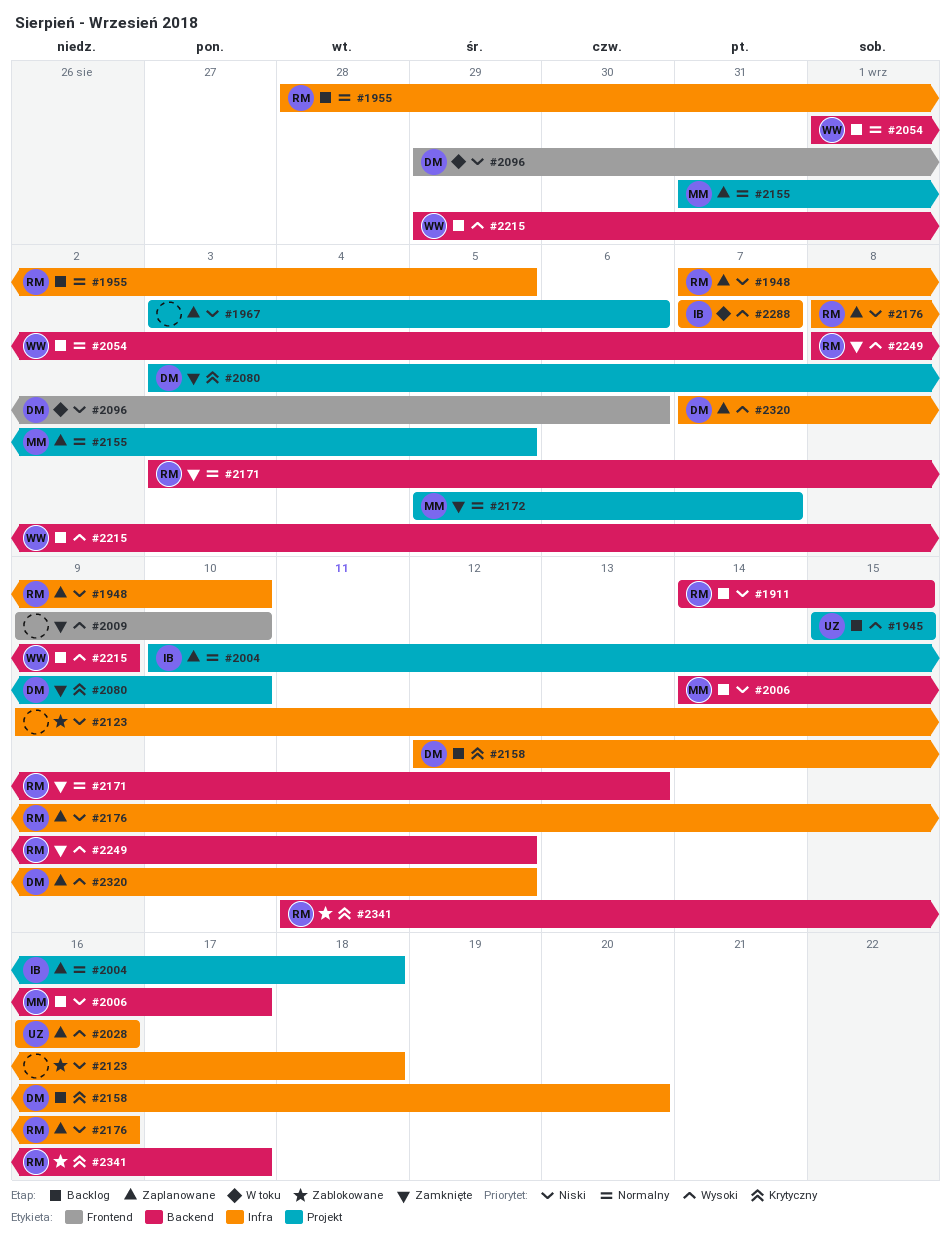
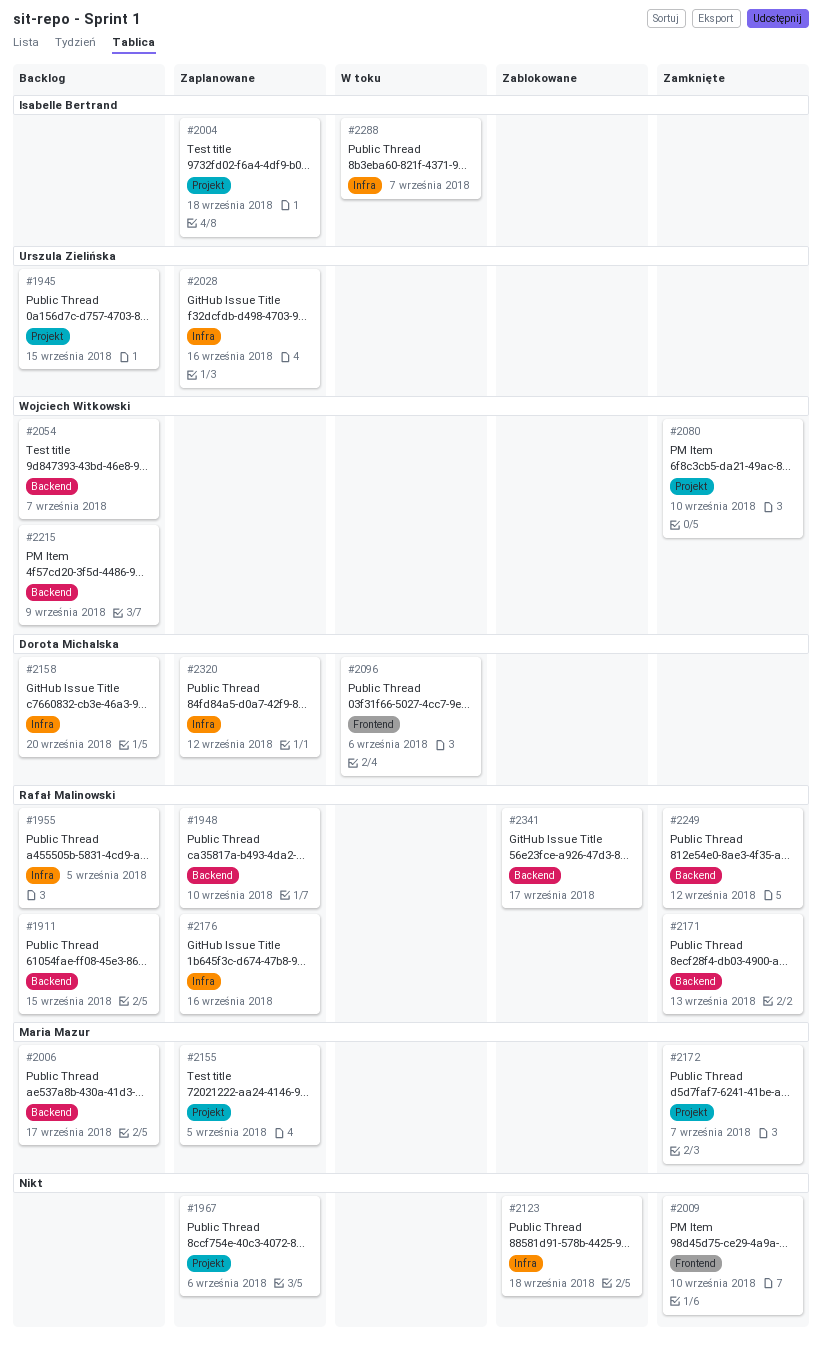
#1948, label: Infra -> Backend
#2080, owner: Dorota Michalska -> Wojciech Witkowski

